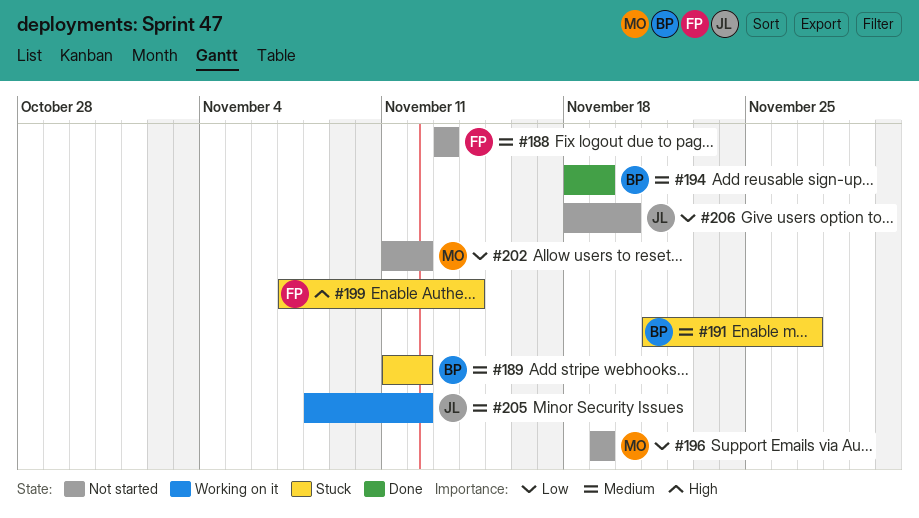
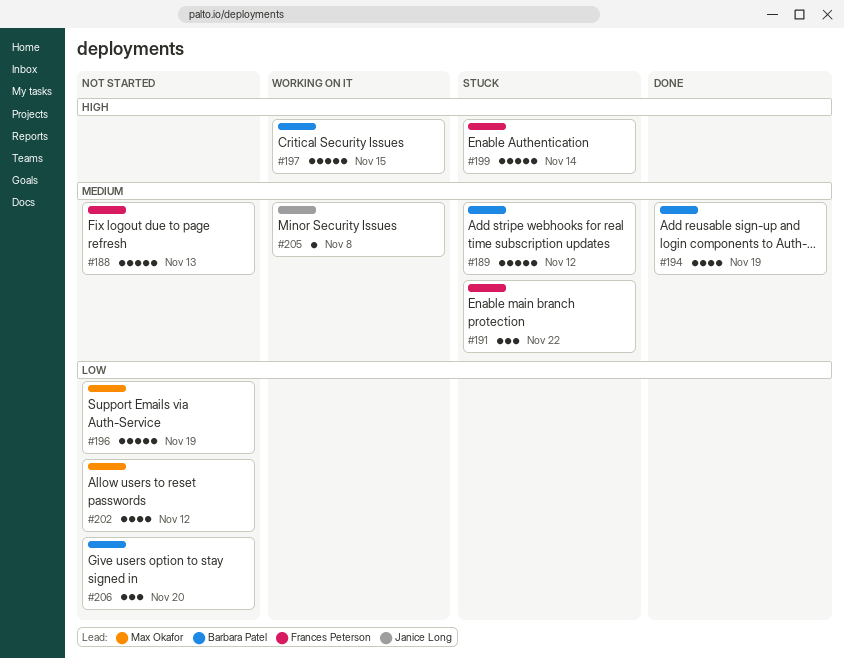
#191, owner: Barbara Patel -> Frances Peterson
#191, due: Nov 27 -> Nov 22
#197: none -> present
#205, due: Nov 12 -> Nov 8
#206, owner: Janice Long -> Barbara Patel

